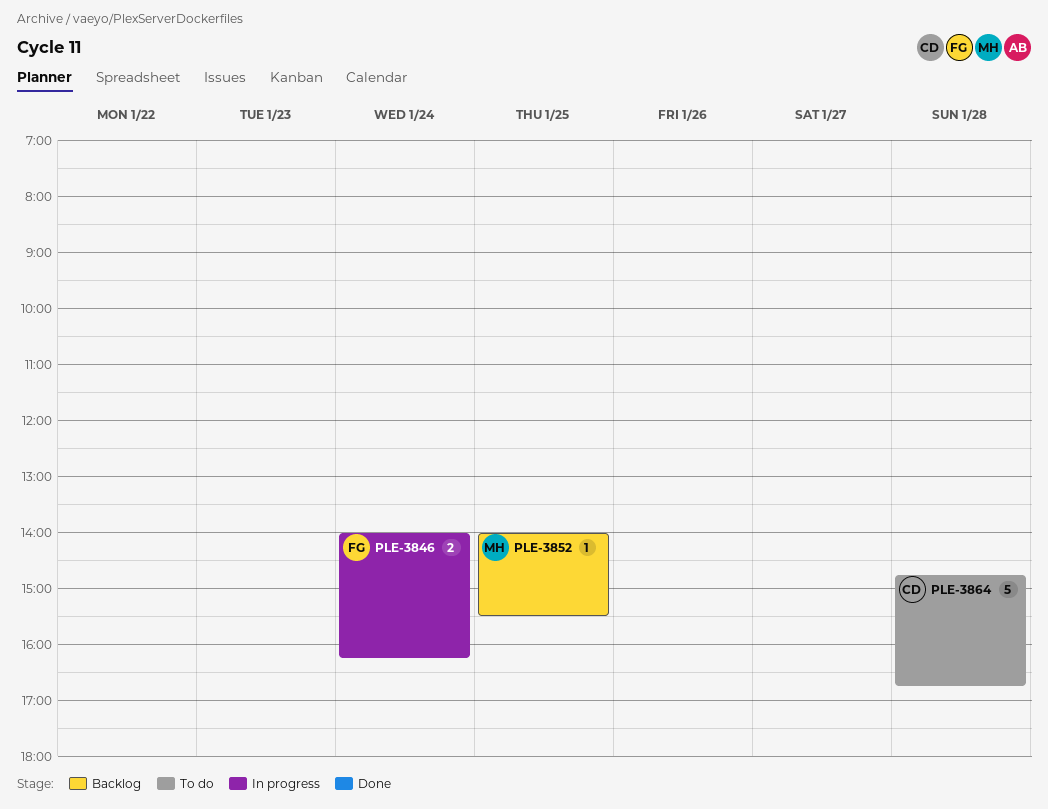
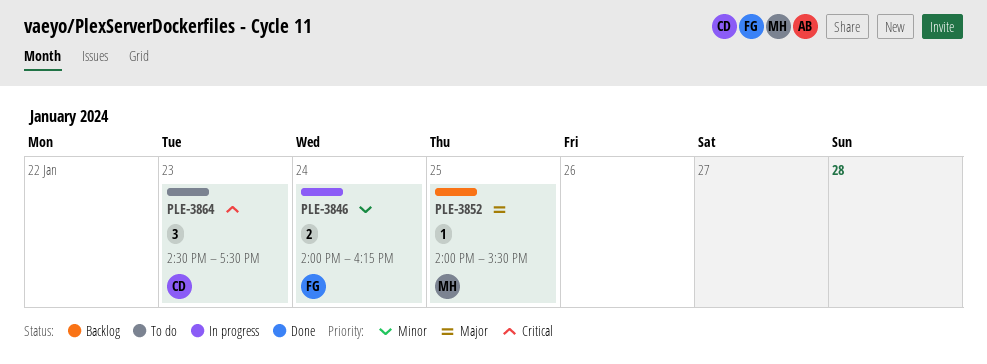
PLE-3864, estimate: 5 -> 3
PLE-3864, day: Jan 28 -> Jan 23
PLE-3864, begins: 14:45 -> 14:30
PLE-3864, ends: 16:45 -> 17:30

